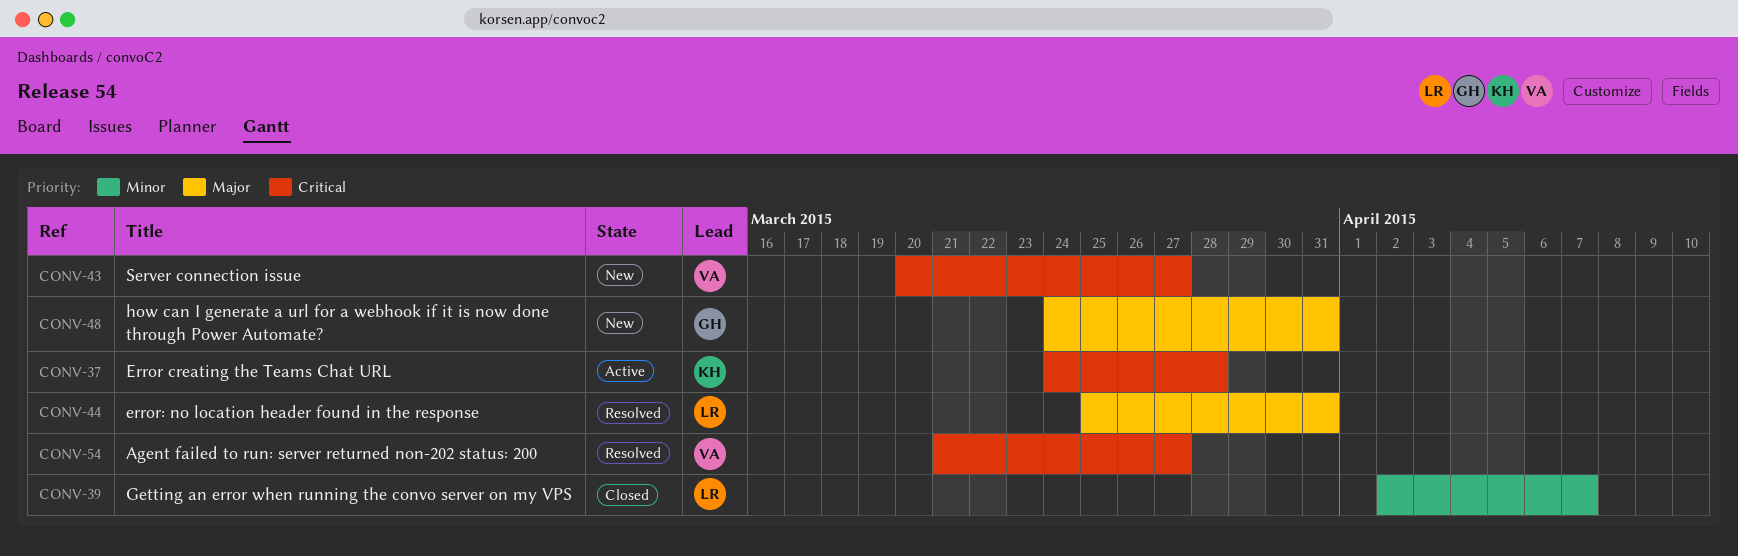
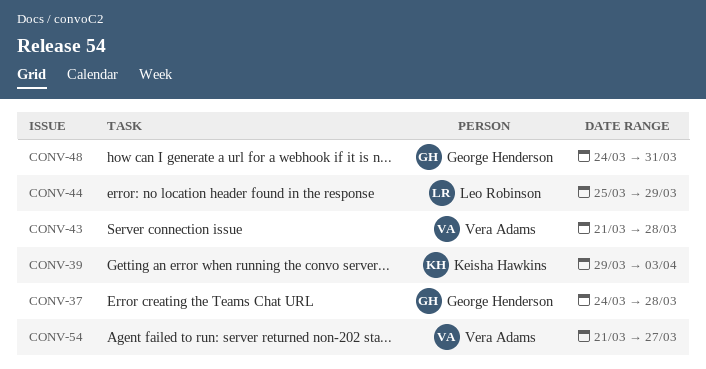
CONV-37, owner: Keisha Hawkins -> George Henderson
CONV-39, owner: Leo Robinson -> Keisha Hawkins
CONV-39, start: Apr 2 -> Mar 29
CONV-39, due: Apr 7 -> Apr 3
CONV-43, start: Mar 20 -> Mar 21
CONV-43, due: Mar 27 -> Mar 28
CONV-44, due: Mar 31 -> Mar 29

